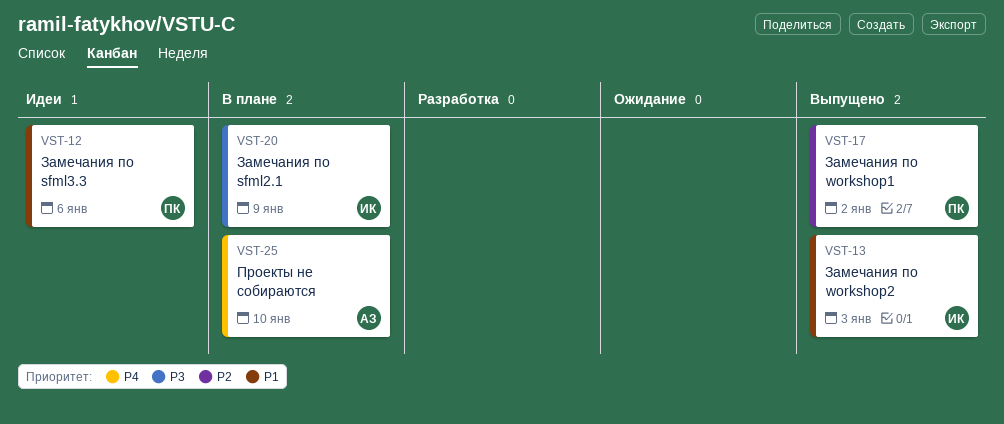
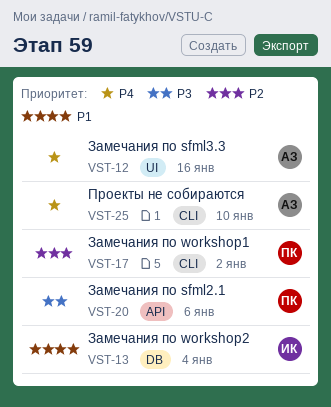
VST-12, owner: ПК -> АЗ
VST-12, priority: P1 -> P4
VST-12, due: Jan 6 -> Jan 16
VST-13, due: Jan 3 -> Jan 4
VST-20, owner: ИК -> ПК
VST-20, due: Jan 9 -> Jan 6

